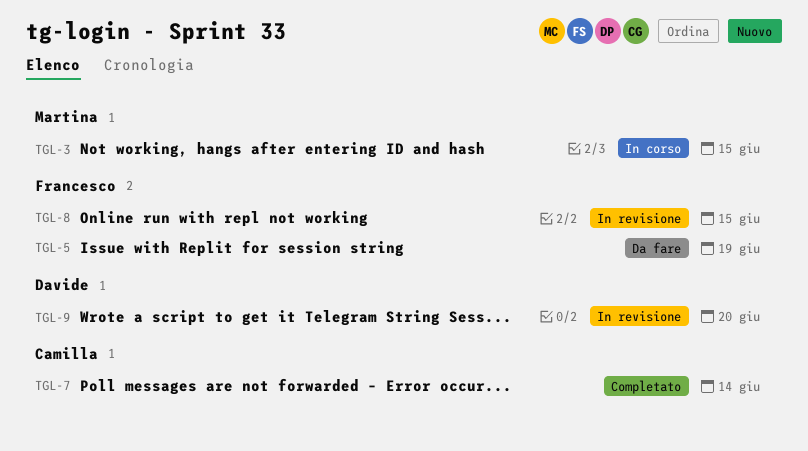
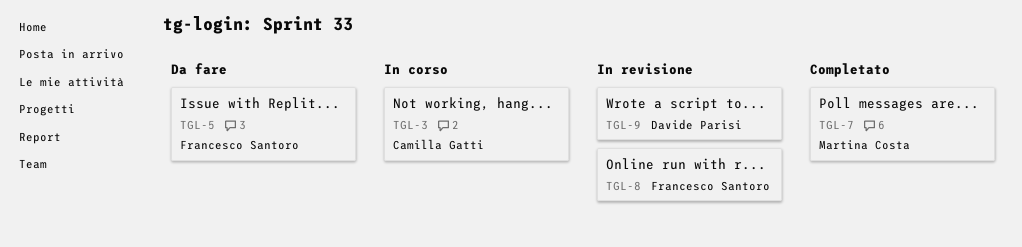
TGL-3, owner: Martina Costa -> Camilla Gatti
TGL-7, owner: Camilla Gatti -> Martina Costa

